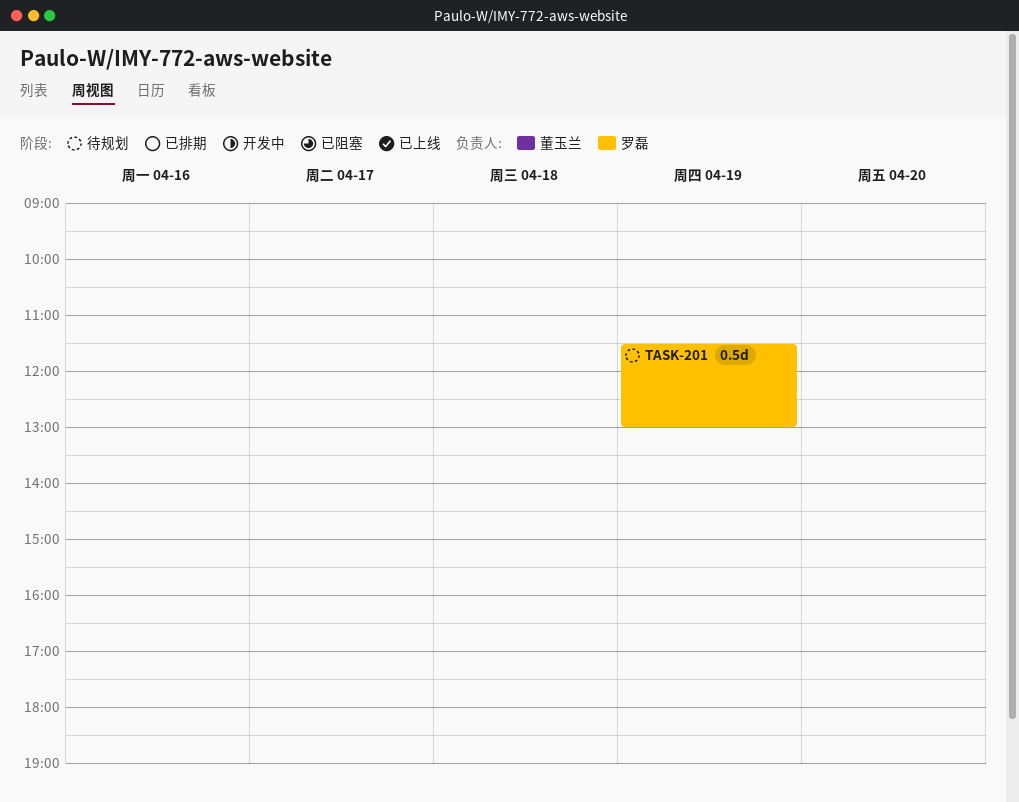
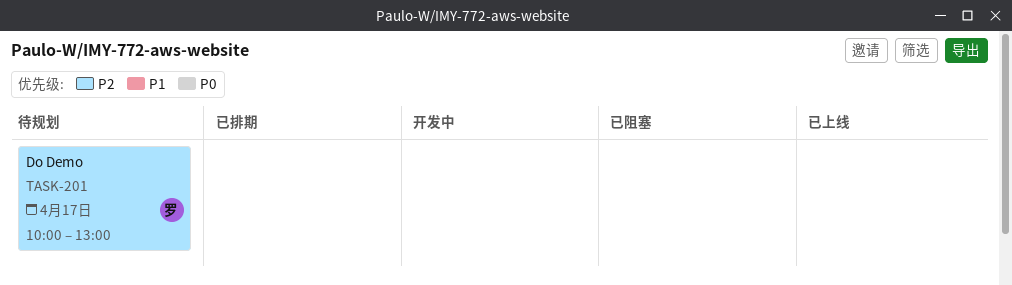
TASK-201, day: Apr 19 -> Apr 17
TASK-201, begins: 11:30 -> 10:00

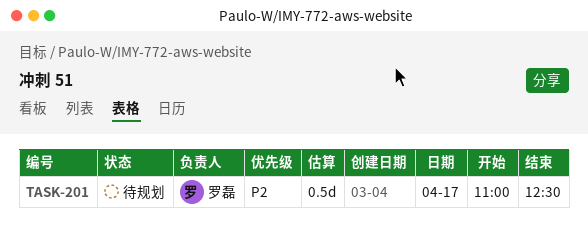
TASK-201, begins: 10:00 -> 11:00
TASK-201, ends: 13:00 -> 12:30

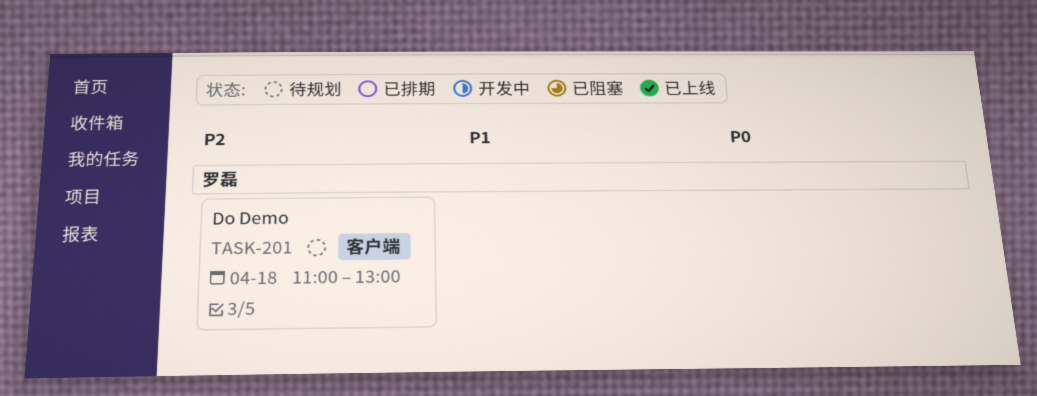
TASK-201, day: Apr 17 -> Apr 18
TASK-201, ends: 12:30 -> 13:00

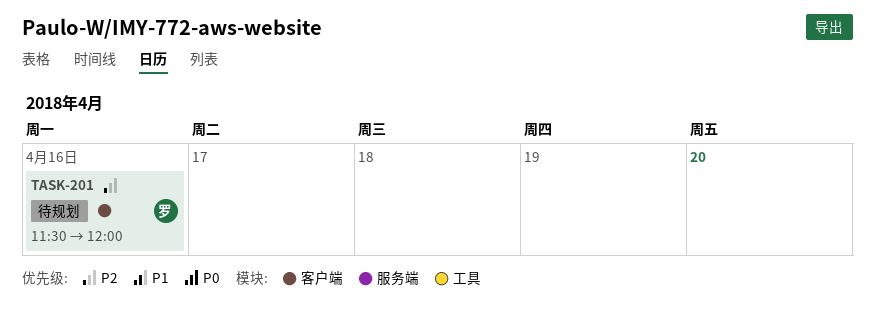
TASK-201, day: Apr 18 -> Apr 16
TASK-201, begins: 11:00 -> 11:30
TASK-201, ends: 13:00 -> 12:00

